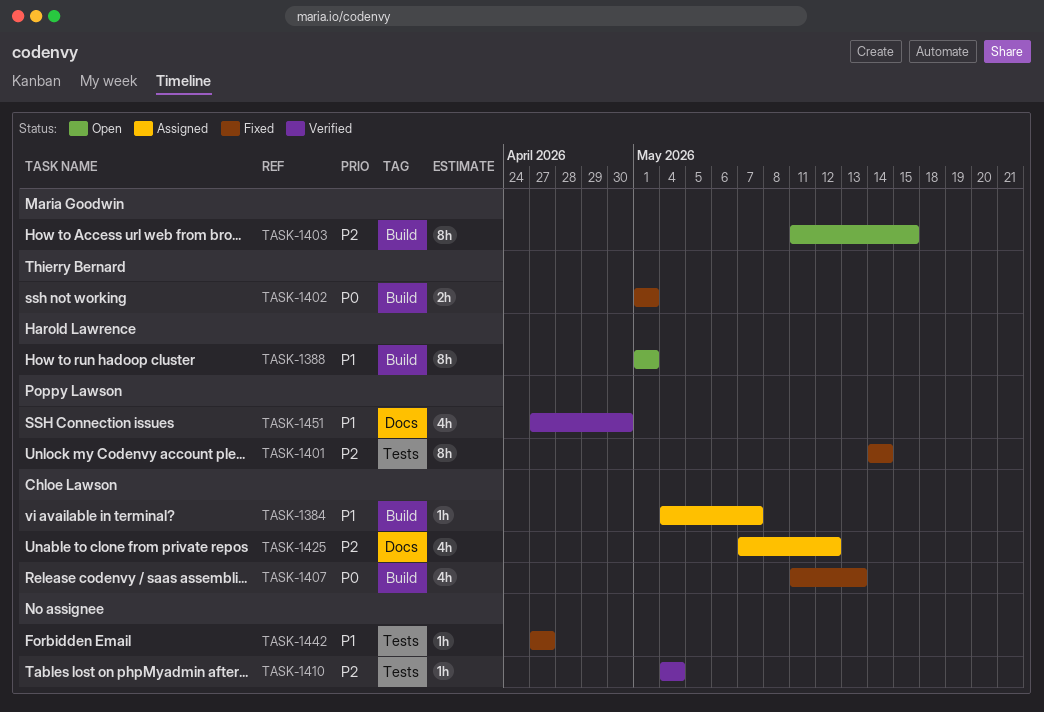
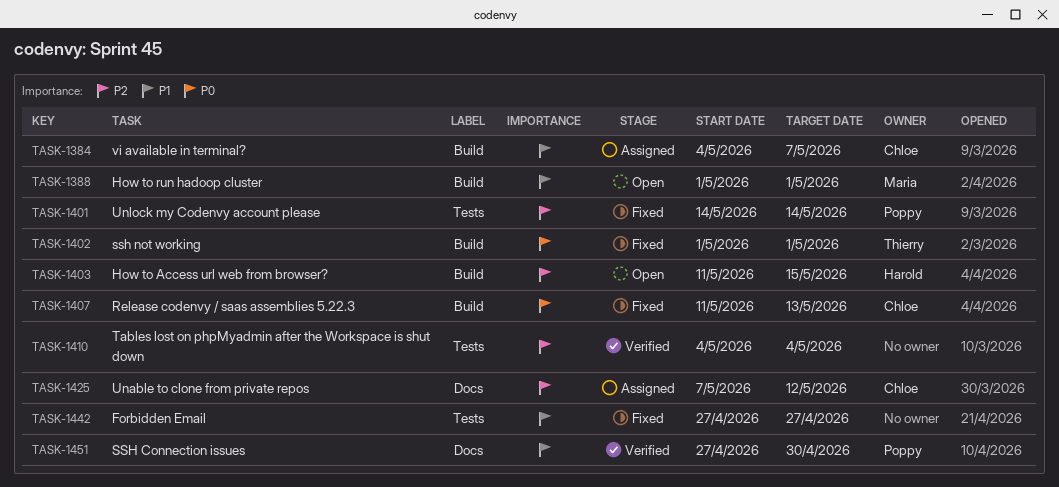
TASK-1388, owner: Harold Lawrence -> Maria Goodwin
TASK-1403, owner: Maria Goodwin -> Harold Lawrence

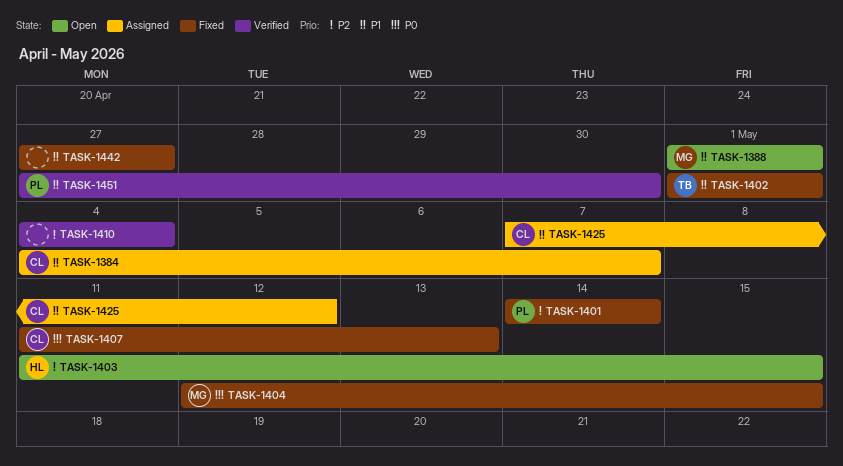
TASK-1402, priority: P0 -> P1
TASK-1404: none -> present
TASK-1425, priority: P2 -> P1

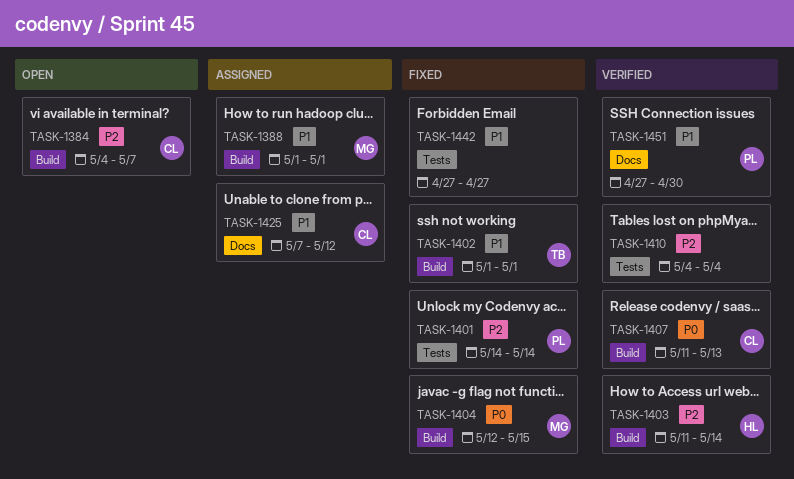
TASK-1384, status: Assigned -> Open
TASK-1384, priority: P1 -> P2
TASK-1388, status: Open -> Assigned
TASK-1403, status: Open -> Verified
TASK-1403, due: May 15 -> May 14
TASK-1407, status: Fixed -> Verified

